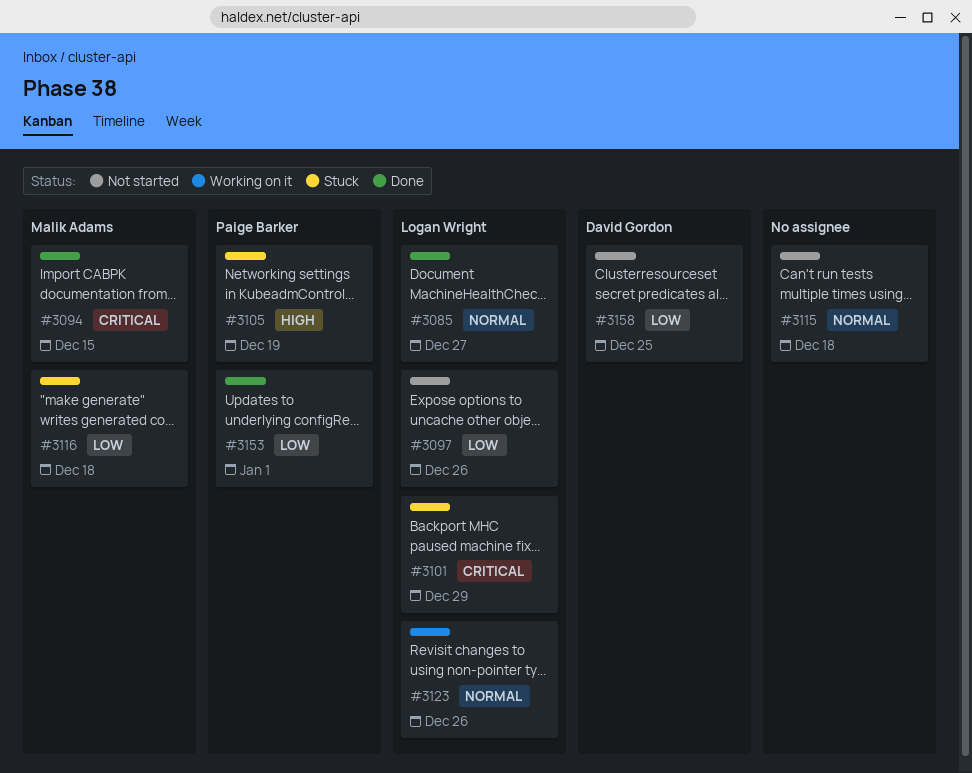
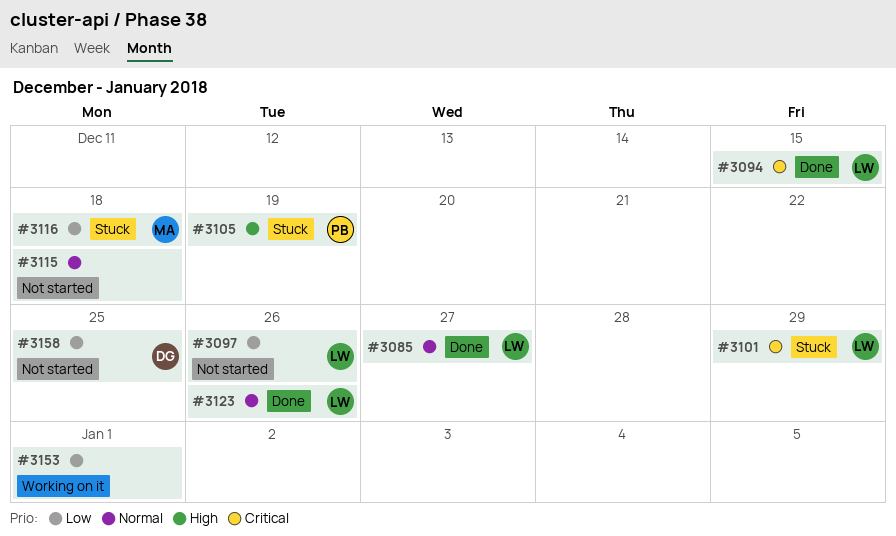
#3094, owner: Malik Adams -> Logan Wright
#3123, status: Working on it -> Done
#3153, status: Done -> Working on it
#3153, owner: Paige Barker -> none

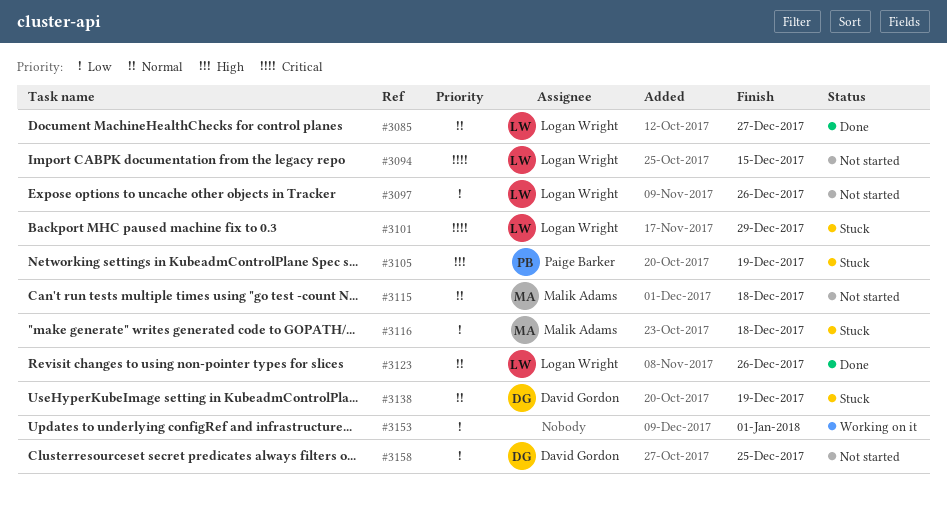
#3094, status: Done -> Not started
#3115, owner: none -> Malik Adams
#3138: none -> present

